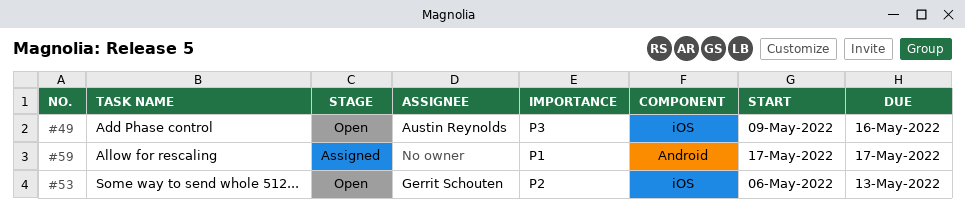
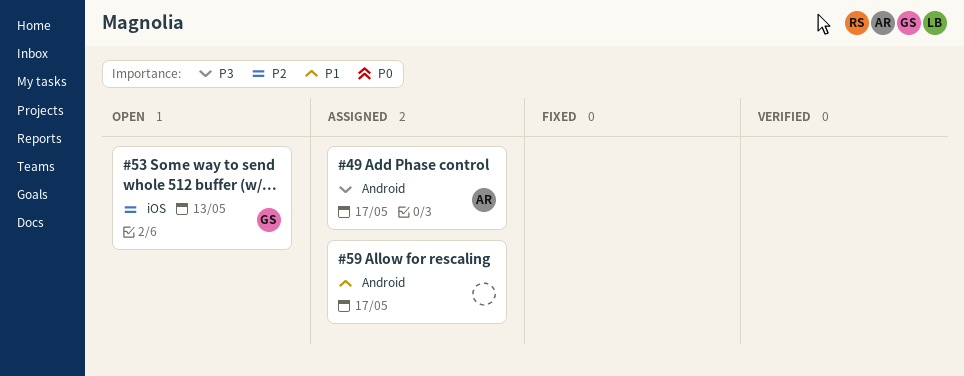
#49, status: Open -> Assigned
#49, label: iOS -> Android
#49, due: May 16 -> May 17

